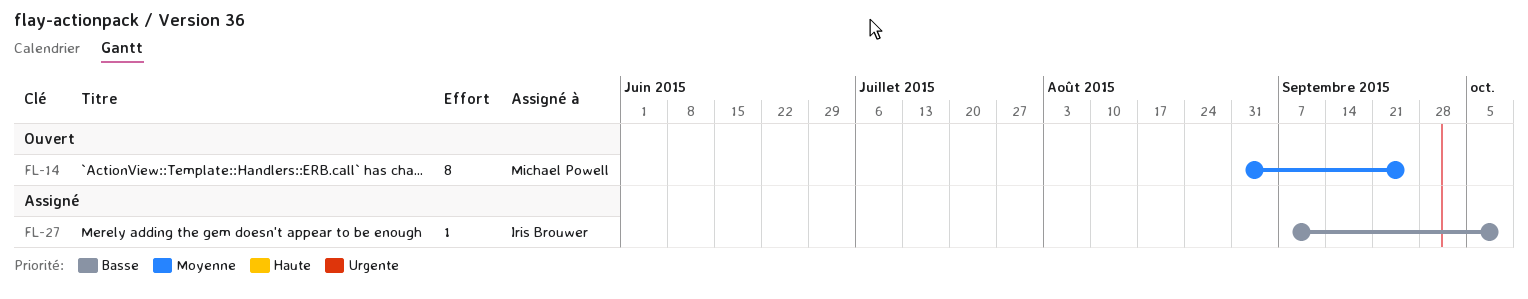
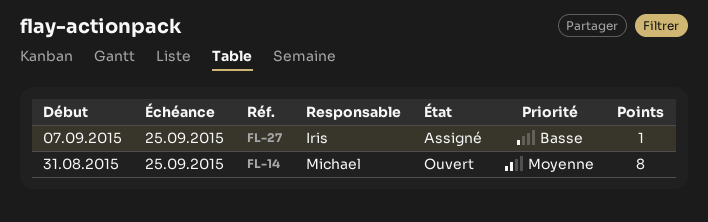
FL-27, due: Oct 9 -> Sep 25

